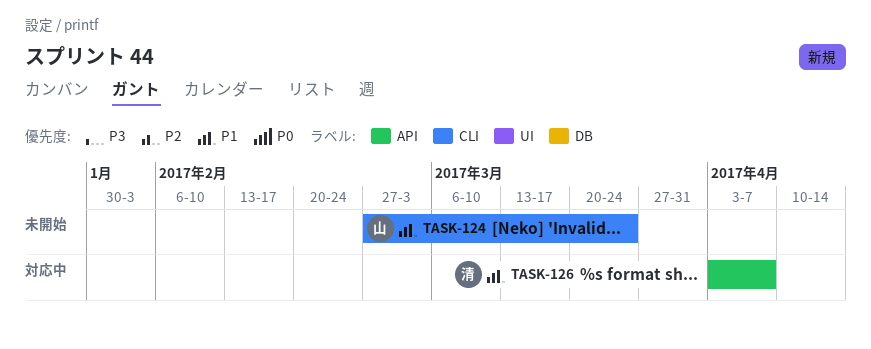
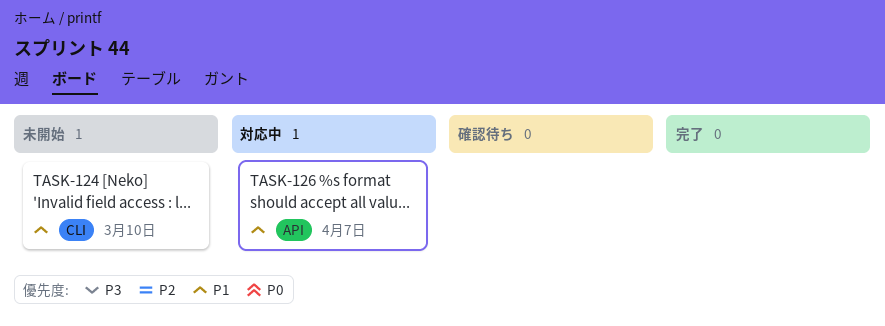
TASK-124, due: Mar 24 -> Mar 10

